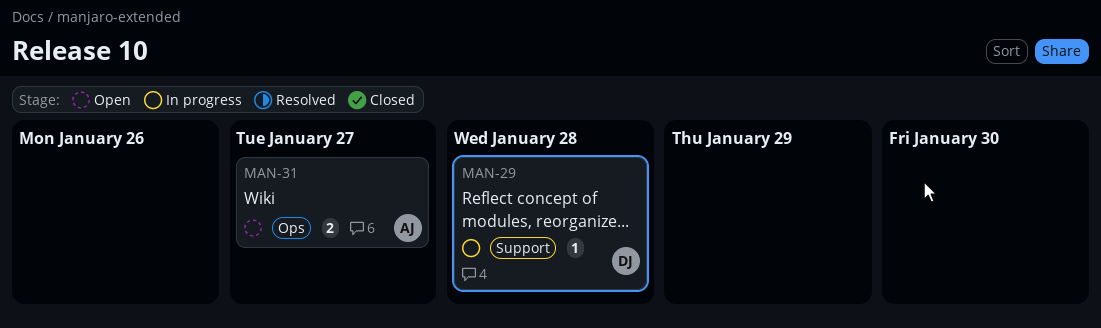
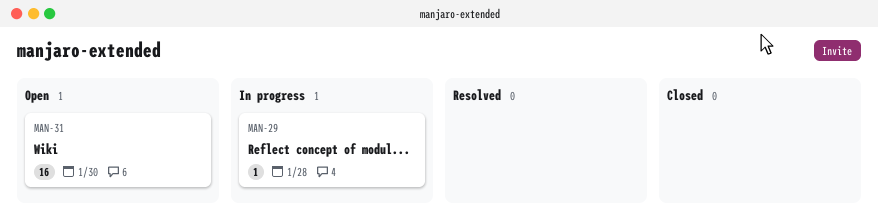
MAN-31, estimate: 2 -> 16
MAN-31, due: Jan 27 -> Jan 30

